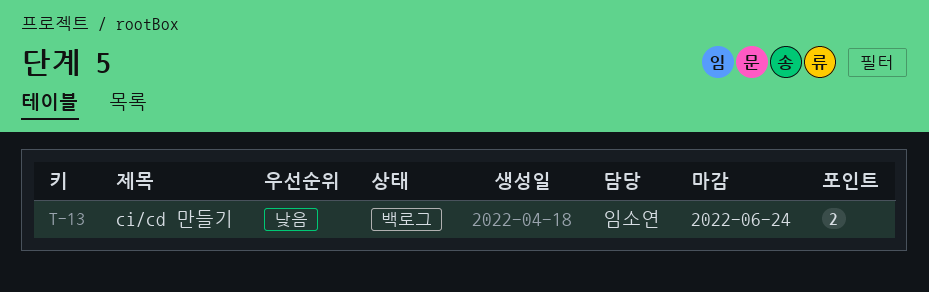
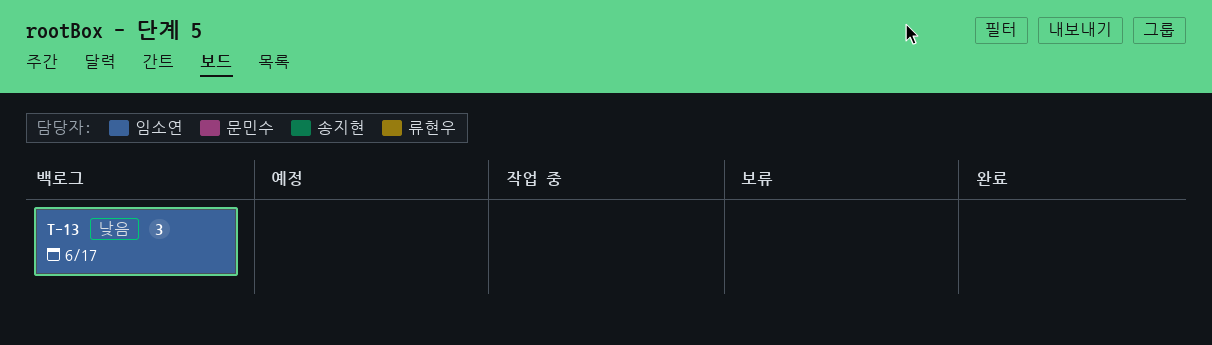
T-13, estimate: 2 -> 3
T-13, due: Jun 24 -> Jun 17

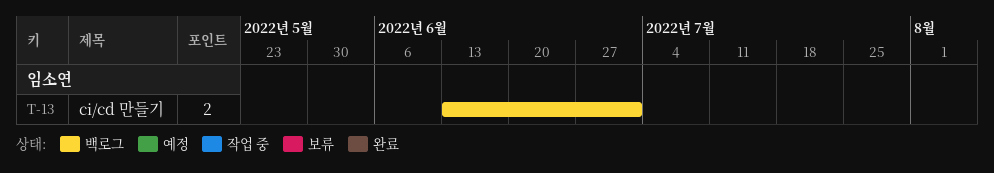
T-13, estimate: 3 -> 2
T-13, due: Jun 17 -> Jul 1

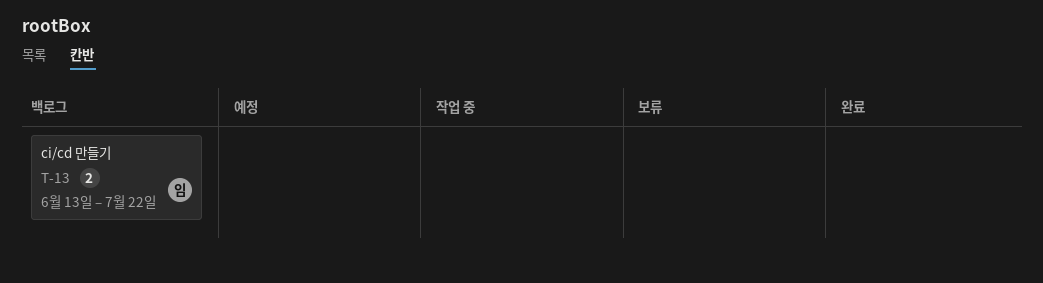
T-13, due: Jul 1 -> Jul 22

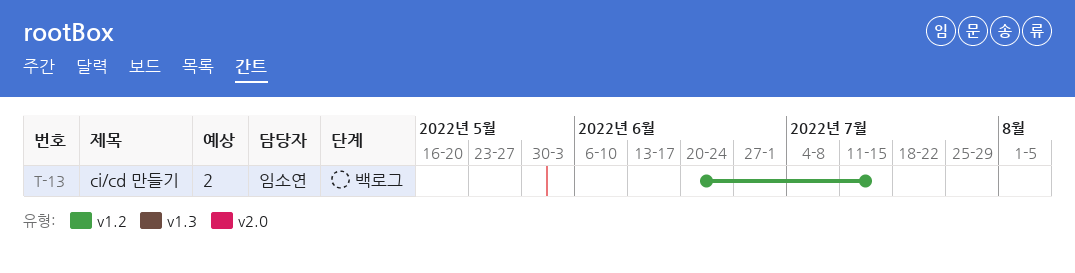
T-13, start: Jun 13 -> Jun 20
T-13, due: Jul 22 -> Jul 15

